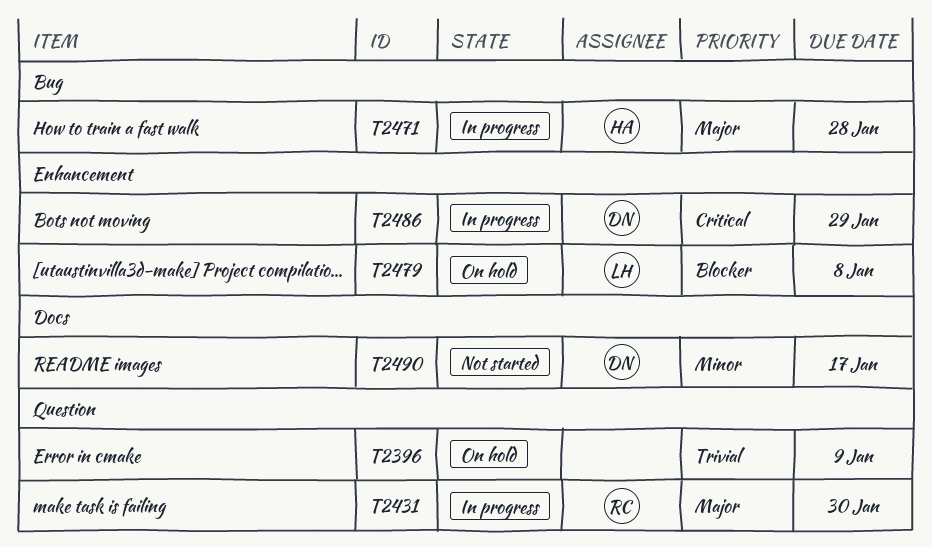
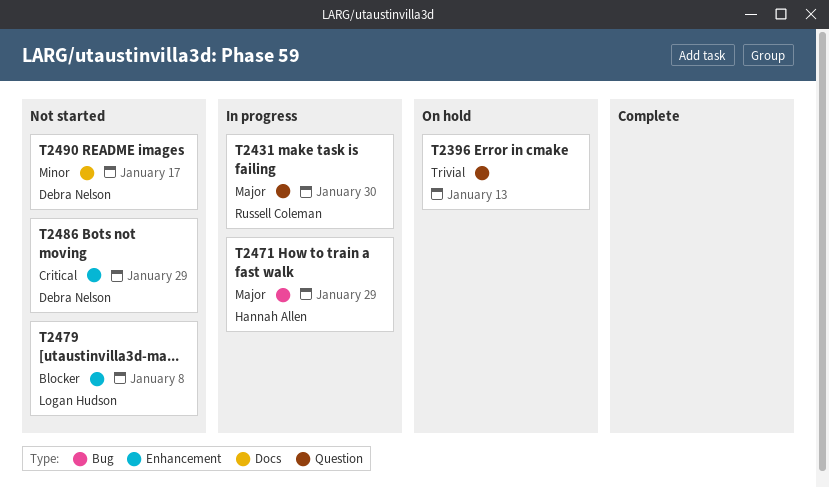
T2396, due: Jan 9 -> Jan 13
T2471, due: Jan 28 -> Jan 29
T2479, status: On hold -> Not started
T2486, status: In progress -> Not started

